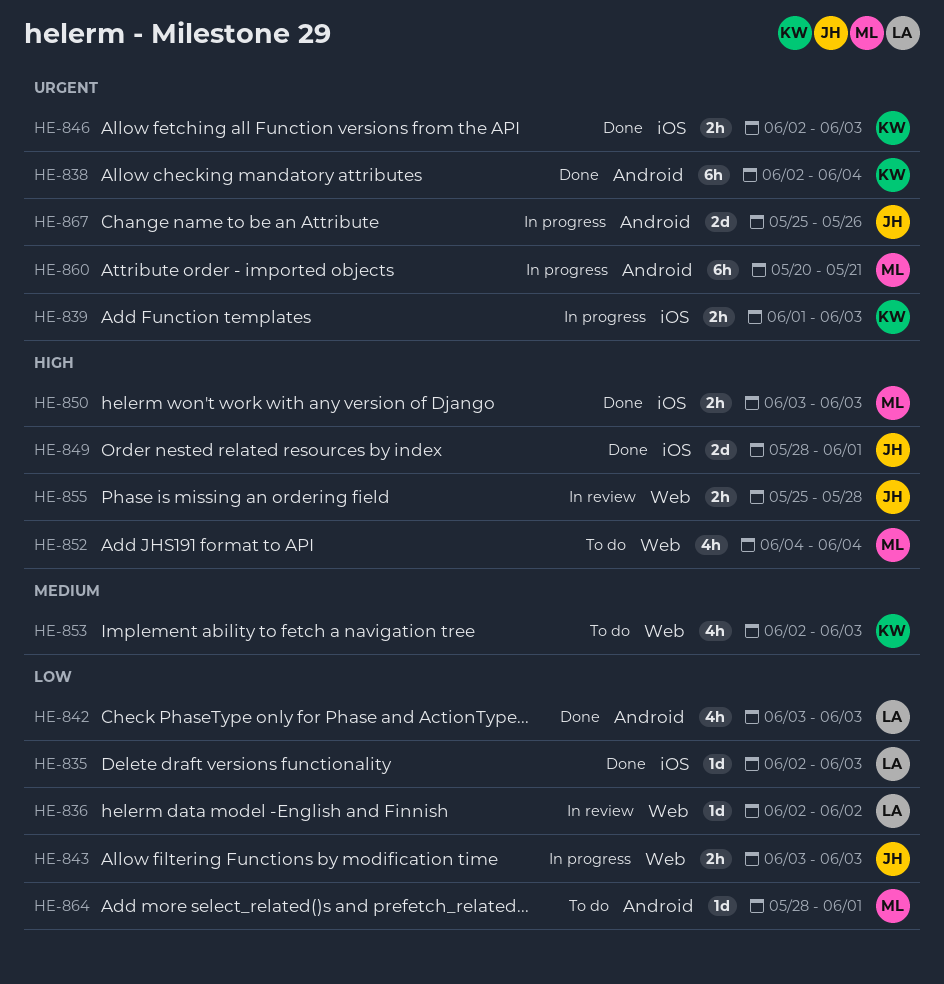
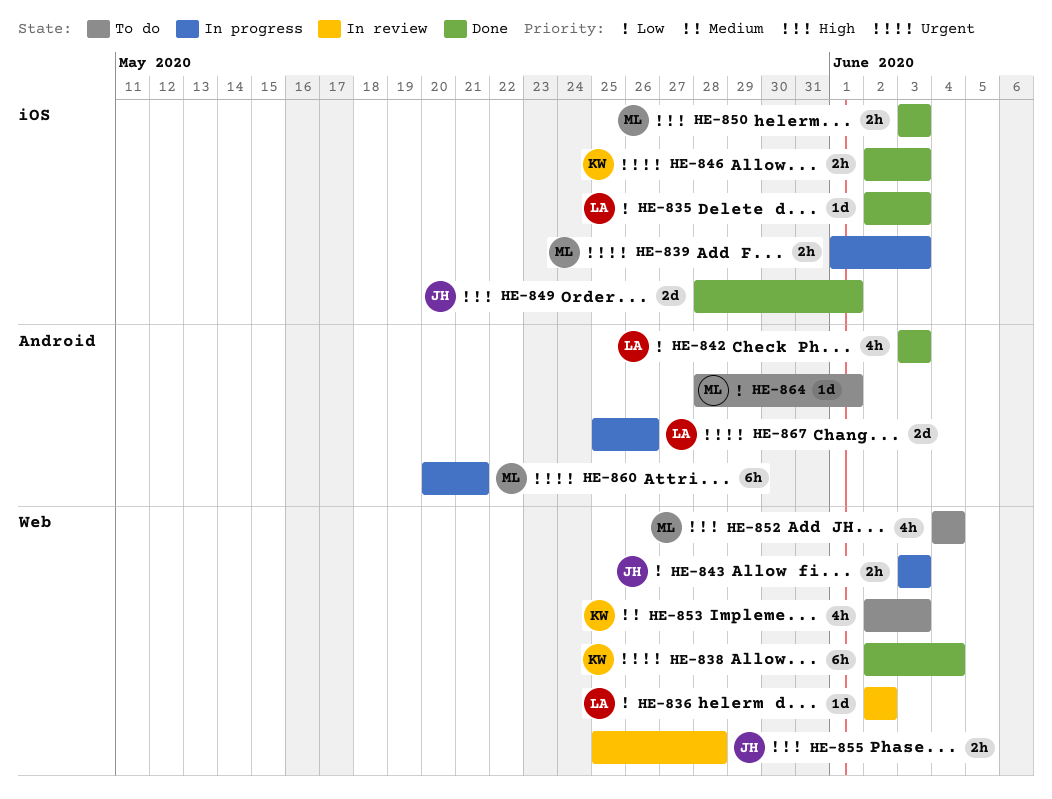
HE-838, label: Android -> Web
HE-839, owner: KW -> ML
HE-867, owner: JH -> LA

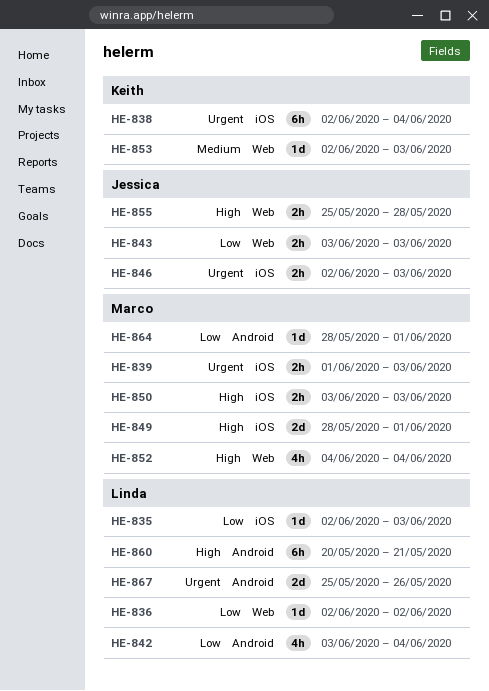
HE-838, label: Web -> iOS
HE-842, due: Jun 3 -> Jun 4
HE-846, owner: Keith -> Jessica
HE-849, owner: Jessica -> Marco
HE-853, estimate: 4h -> 1d
HE-860, owner: Marco -> Linda
HE-860, priority: Urgent -> High

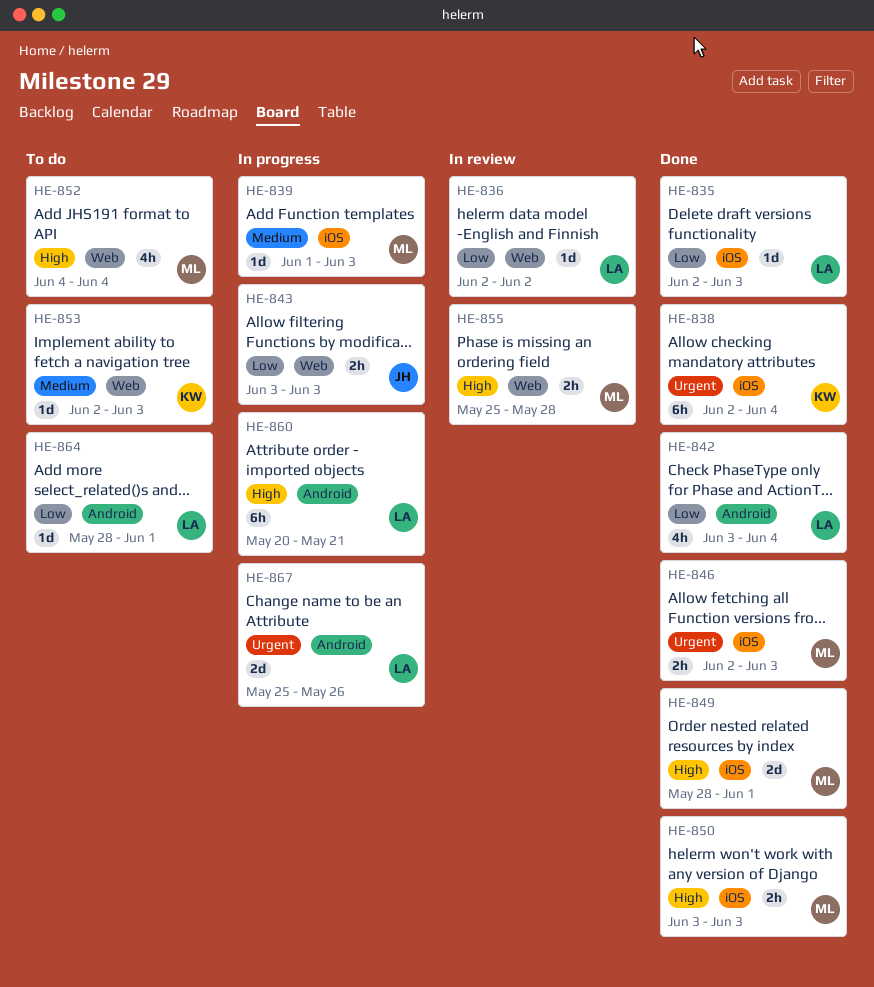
HE-839, priority: Urgent -> Medium
HE-839, estimate: 2h -> 1d
HE-846, owner: Jessica -> Marco
HE-855, owner: Jessica -> Marco
HE-864, owner: Marco -> Linda

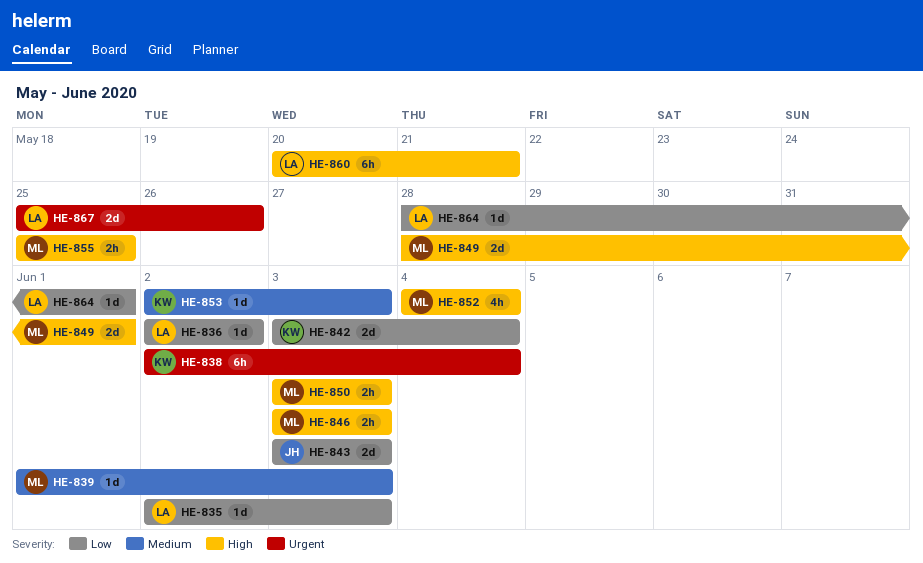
HE-842, owner: LA -> KW
HE-842, estimate: 4h -> 2d
HE-843, estimate: 2h -> 2d
HE-846, priority: Urgent -> High
HE-846, start: Jun 2 -> Jun 3
HE-855, due: May 28 -> May 25

